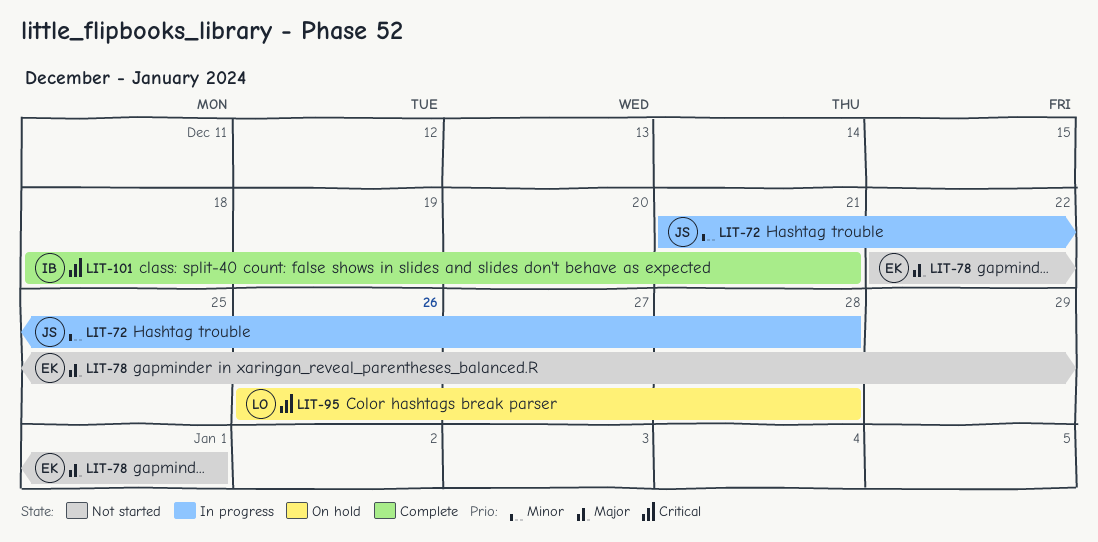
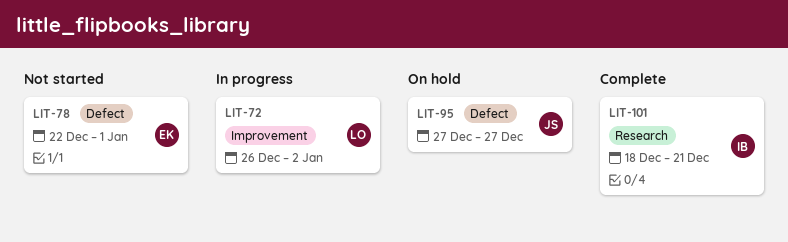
LIT-72, owner: JS -> LO
LIT-72, start: Dec 21 -> Dec 26
LIT-72, due: Dec 28 -> Jan 2
LIT-95, owner: LO -> JS
LIT-95, start: Dec 26 -> Dec 27
LIT-95, due: Dec 28 -> Dec 27

